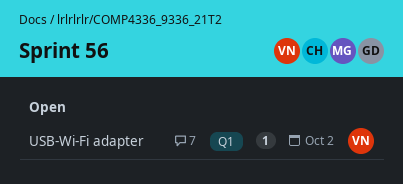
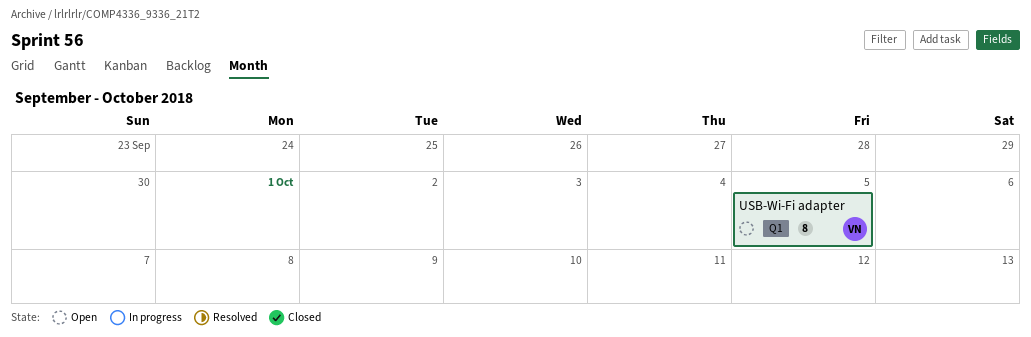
USB-Wi-Fi adapter, estimate: 1 -> 8
USB-Wi-Fi adapter, due: Oct 2 -> Oct 5

